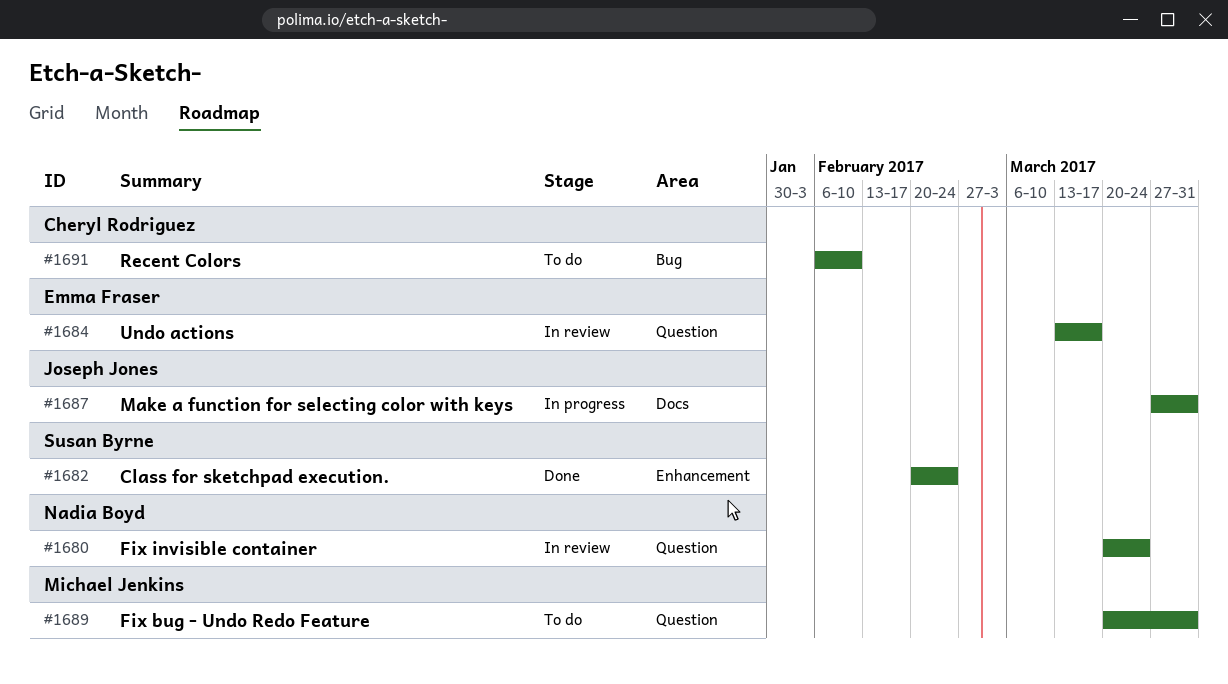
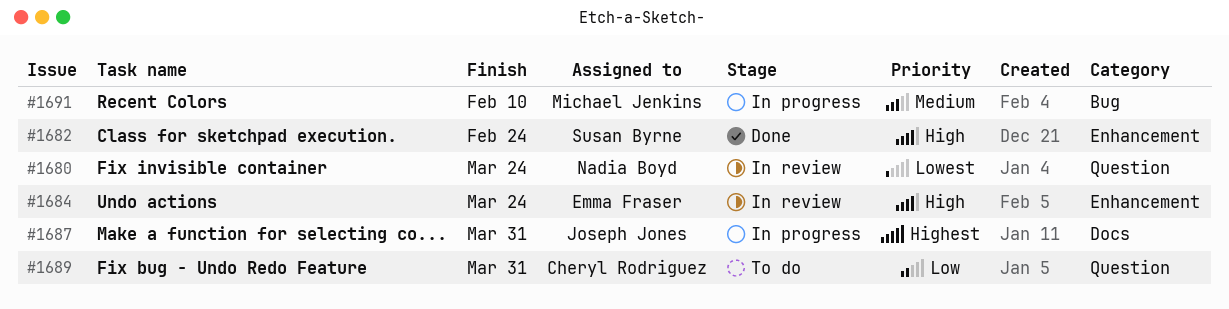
#1684, label: Question -> Enhancement
#1684, due: Mar 17 -> Mar 24
#1689, owner: Michael Jenkins -> Cheryl Rodriguez
#1691, status: To do -> In progress
#1691, owner: Cheryl Rodriguez -> Michael Jenkins

